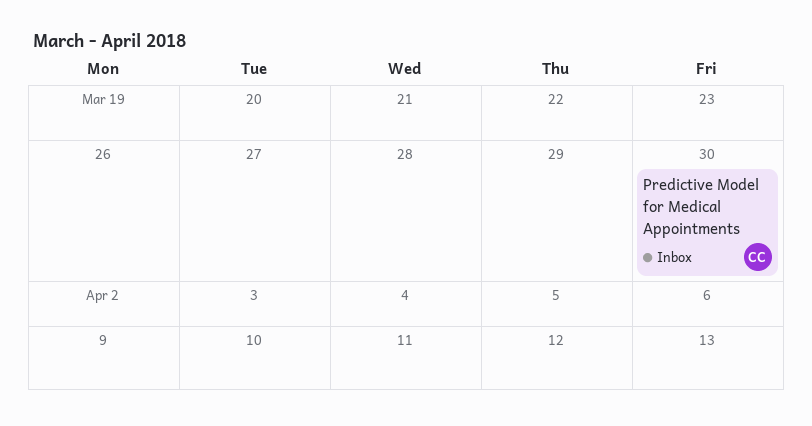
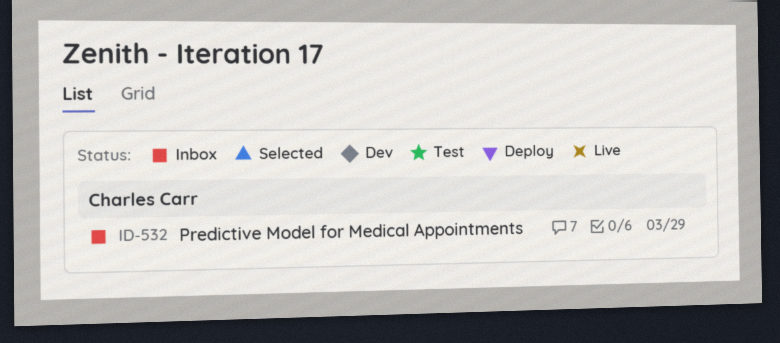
Predictive Model for Medical Appointments, due: Mar 30 -> Mar 29

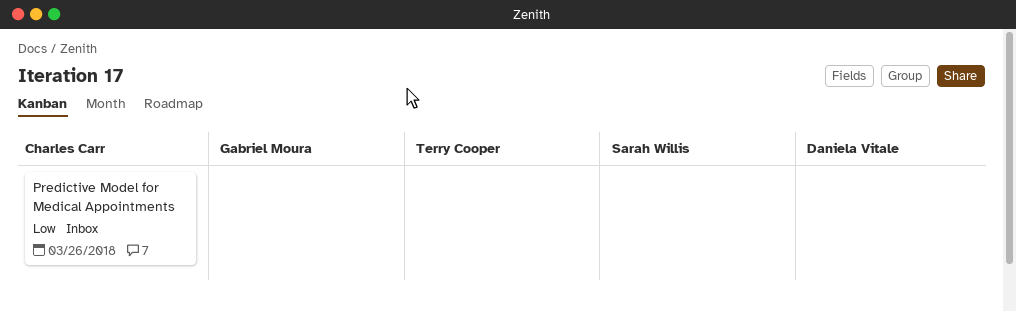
Predictive Model for Medical Appointments, due: Mar 29 -> Mar 26

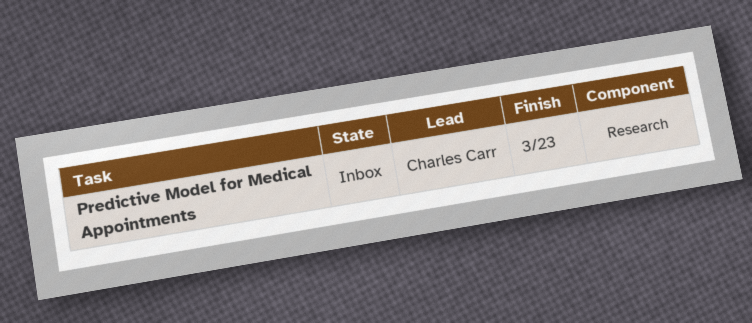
Predictive Model for Medical Appointments, due: Mar 26 -> Mar 23

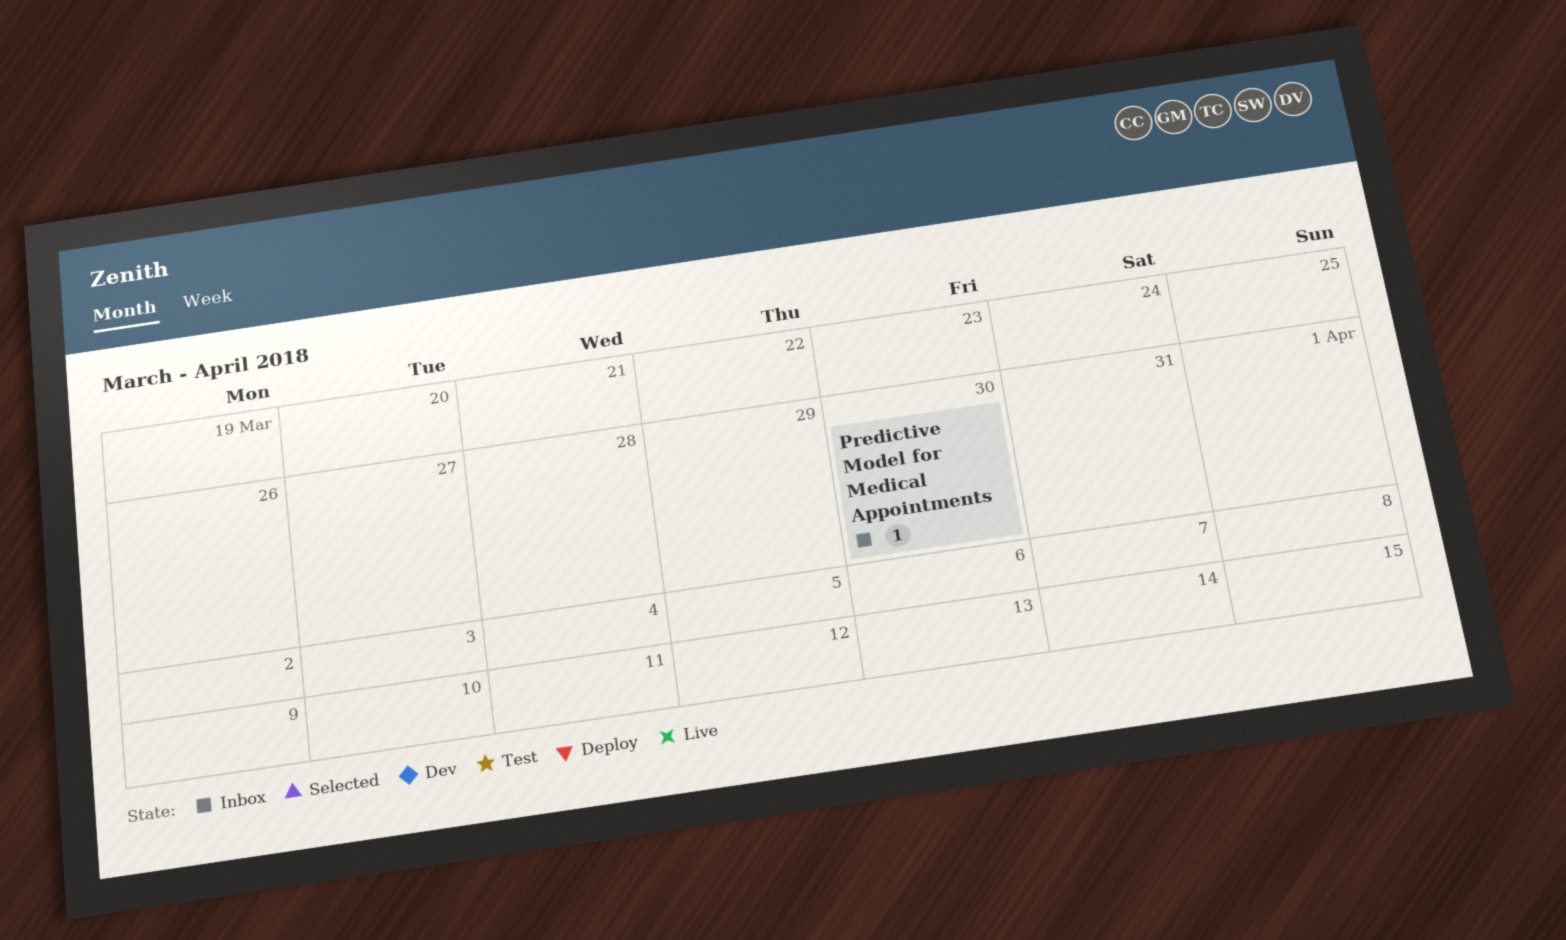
Predictive Model for Medical Appointments, due: Mar 23 -> Mar 30

